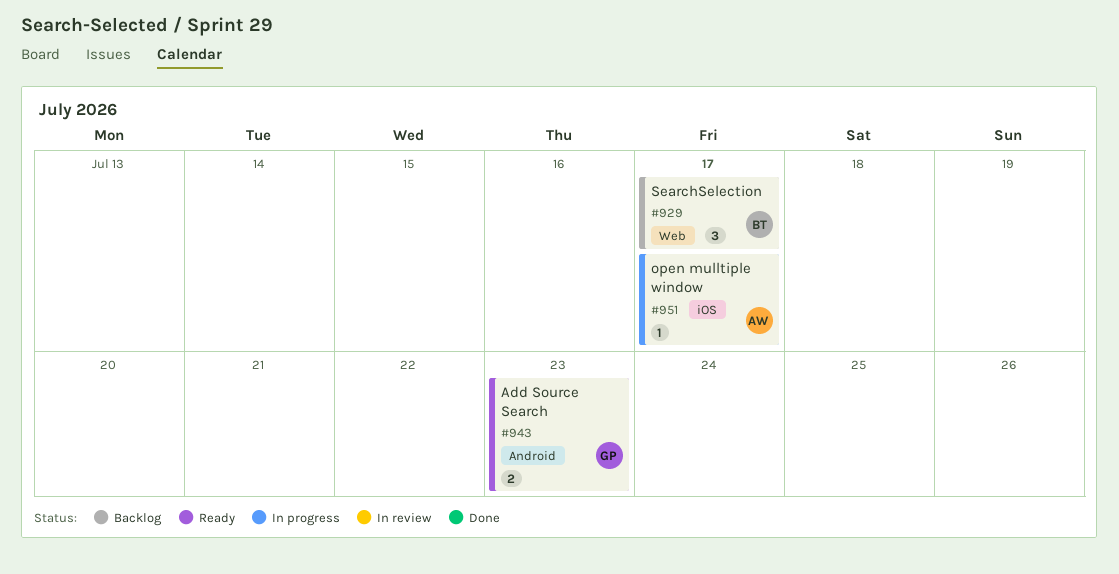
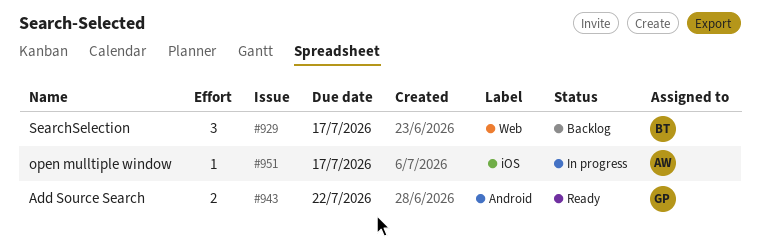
#943, due: Jul 23 -> Jul 22

